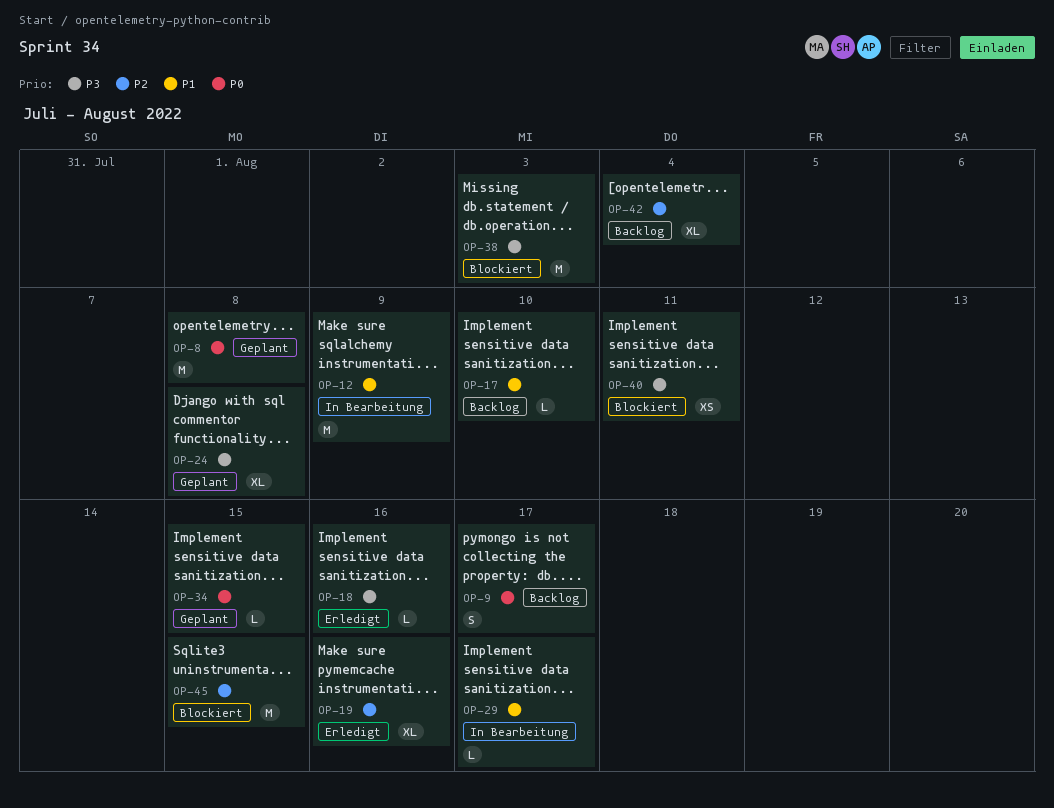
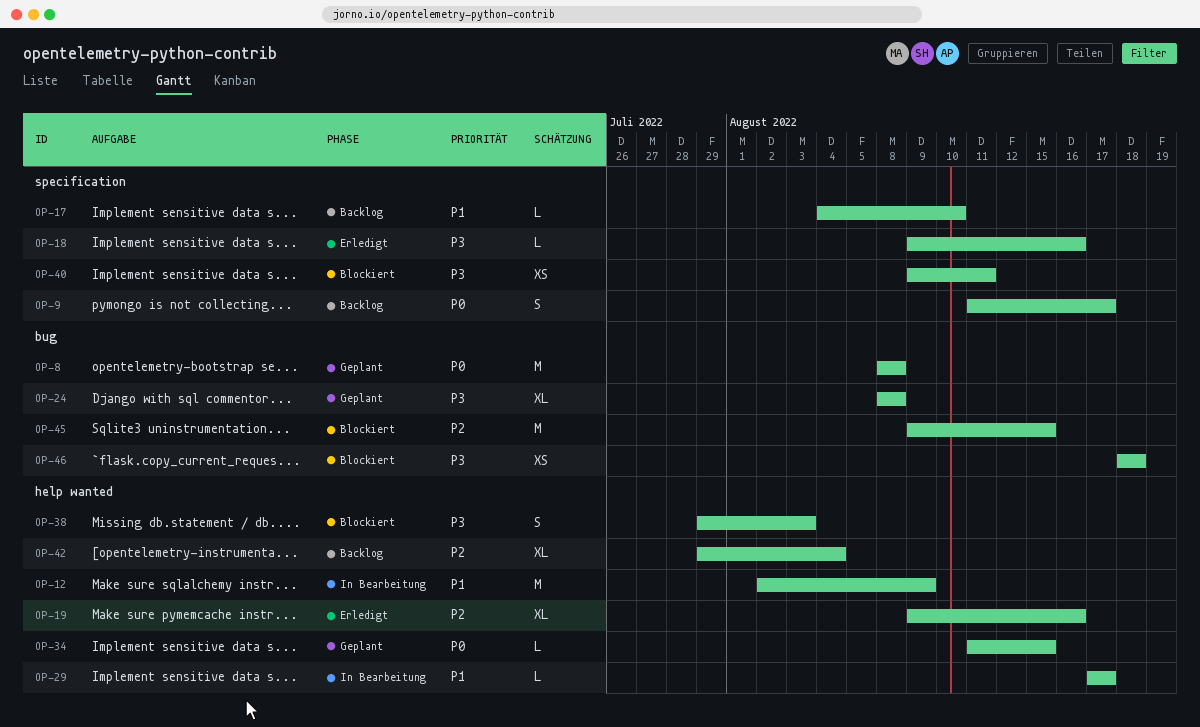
OP-38, estimate: M -> S
OP-46: none -> present

